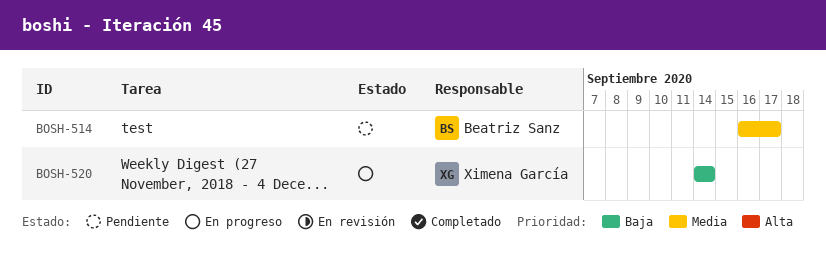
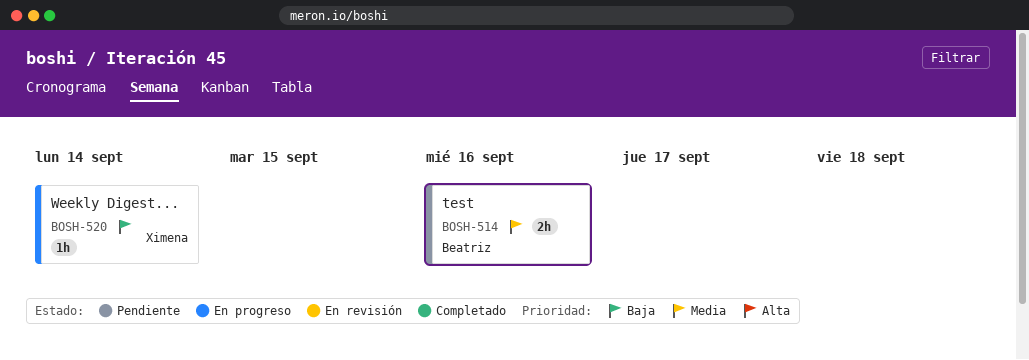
BOSH-514, due: Sep 17 -> Sep 16

